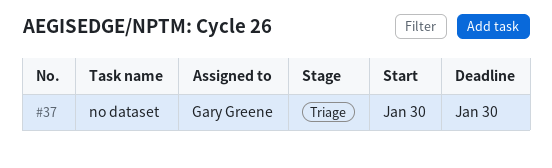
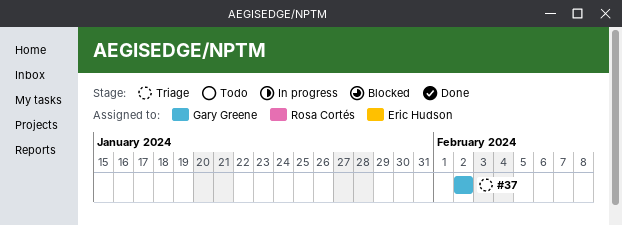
#37, start: Jan 30 -> Feb 2
#37, due: Jan 30 -> Feb 2

